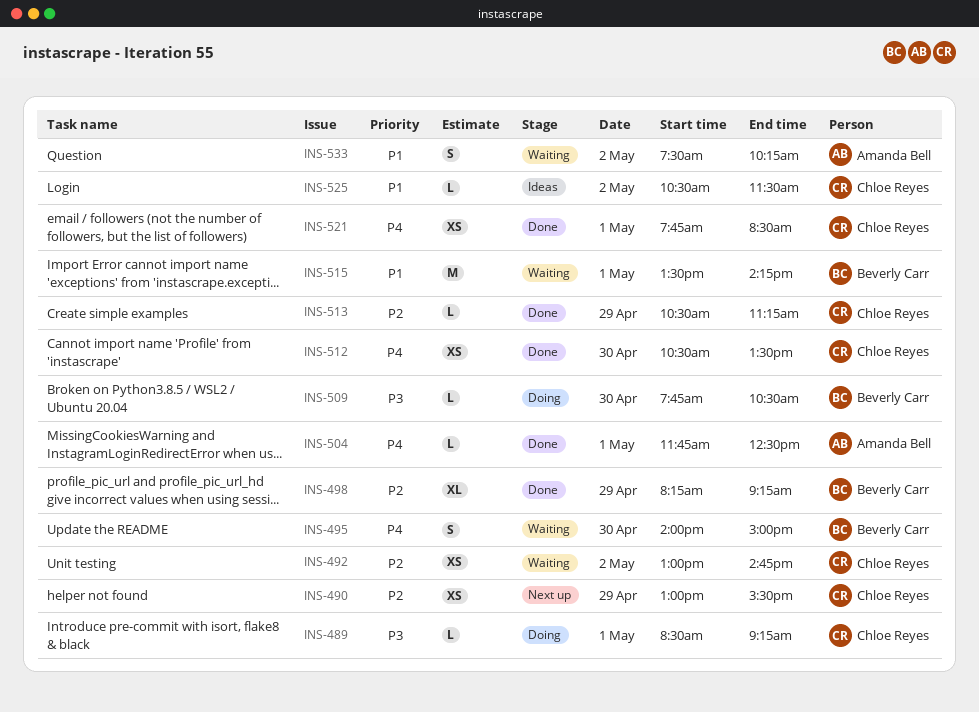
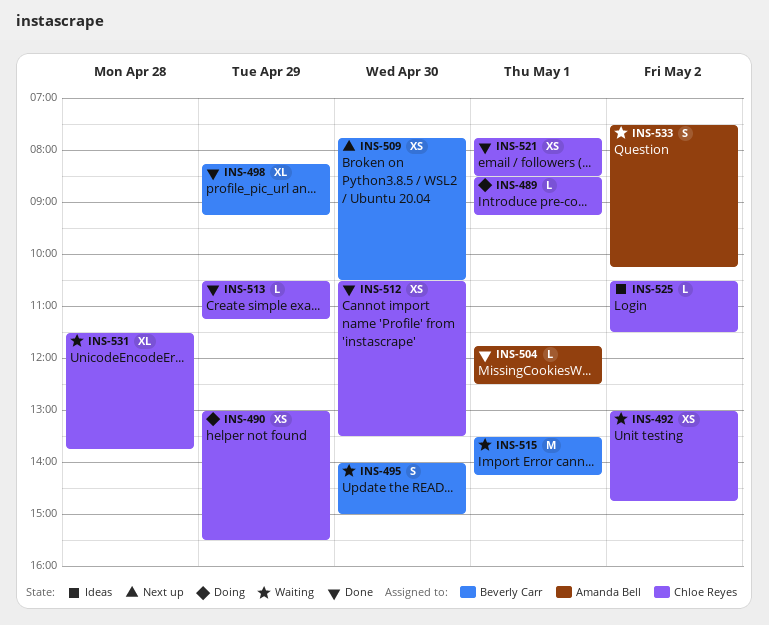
INS-490, status: Next up -> Doing
INS-509, status: Doing -> Next up
INS-509, estimate: L -> XS
INS-531: none -> present

